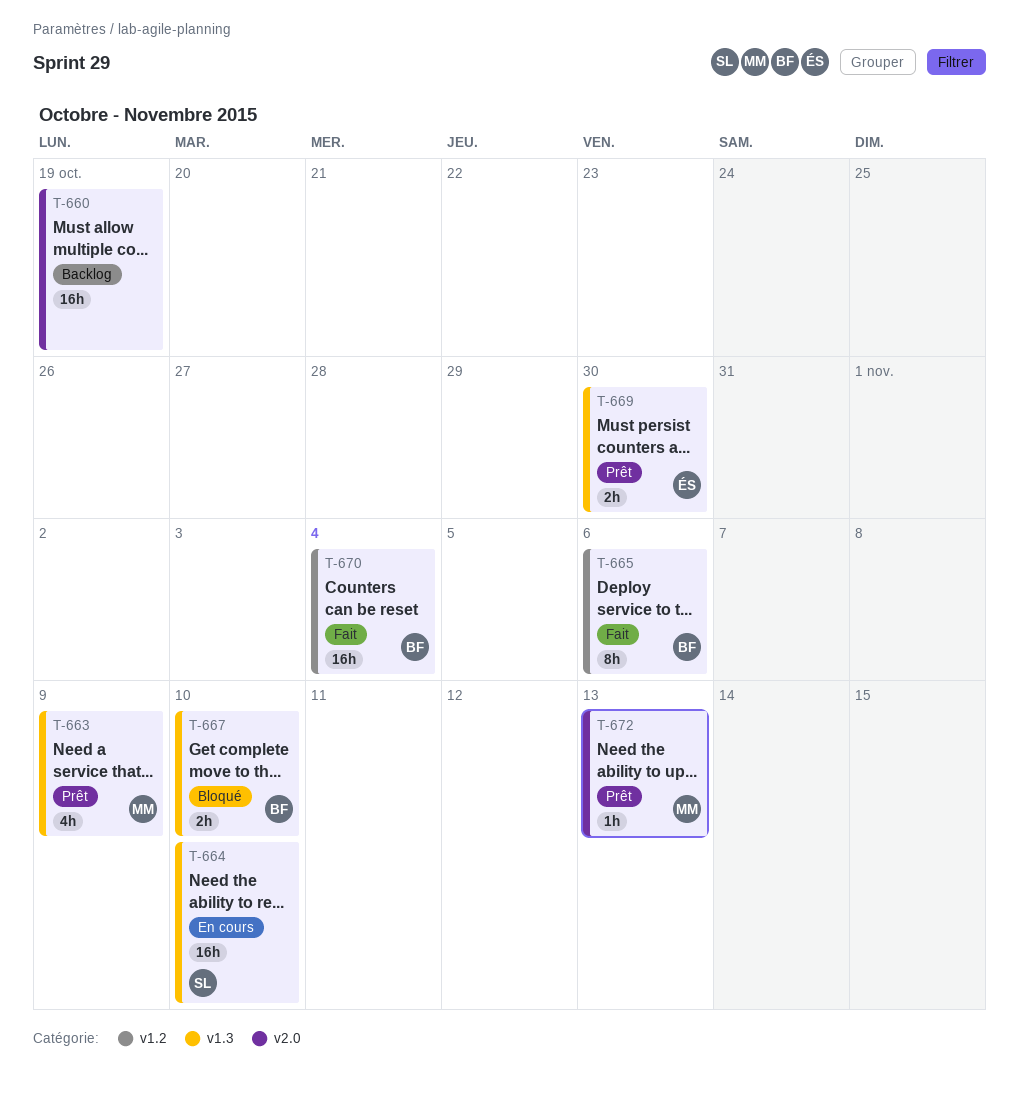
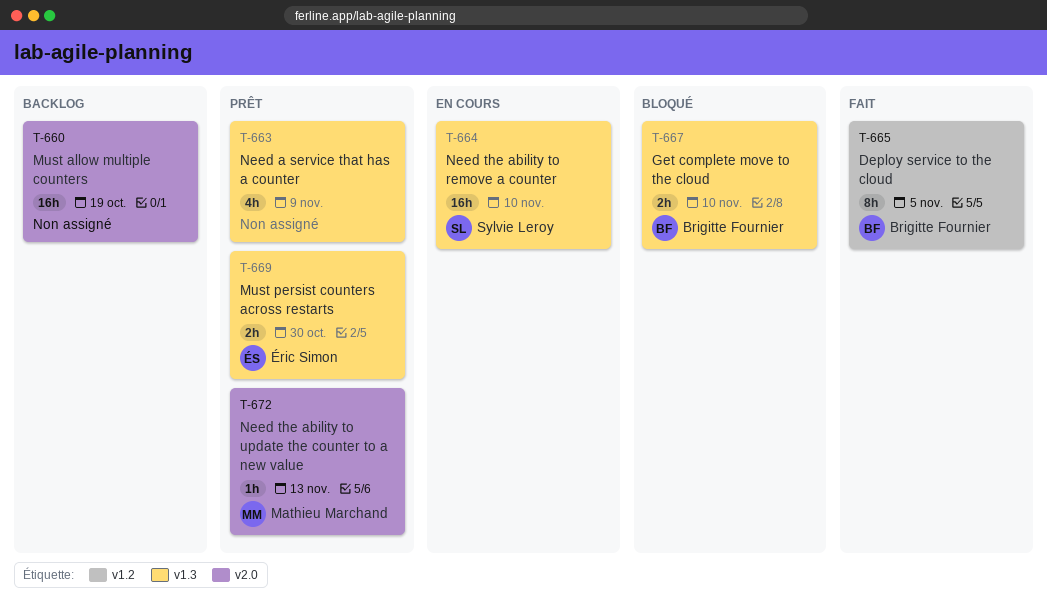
T-663, owner: Mathieu Marchand -> none
T-665, due: Nov 6 -> Nov 5
T-670: present -> none

